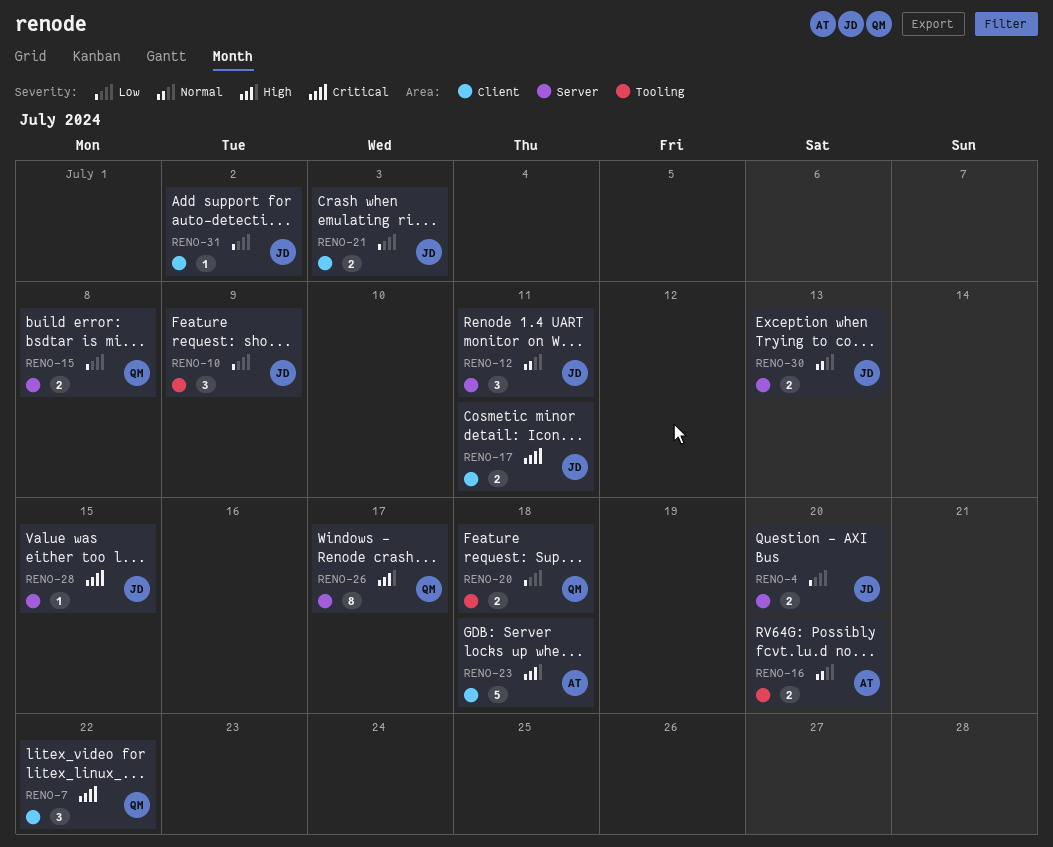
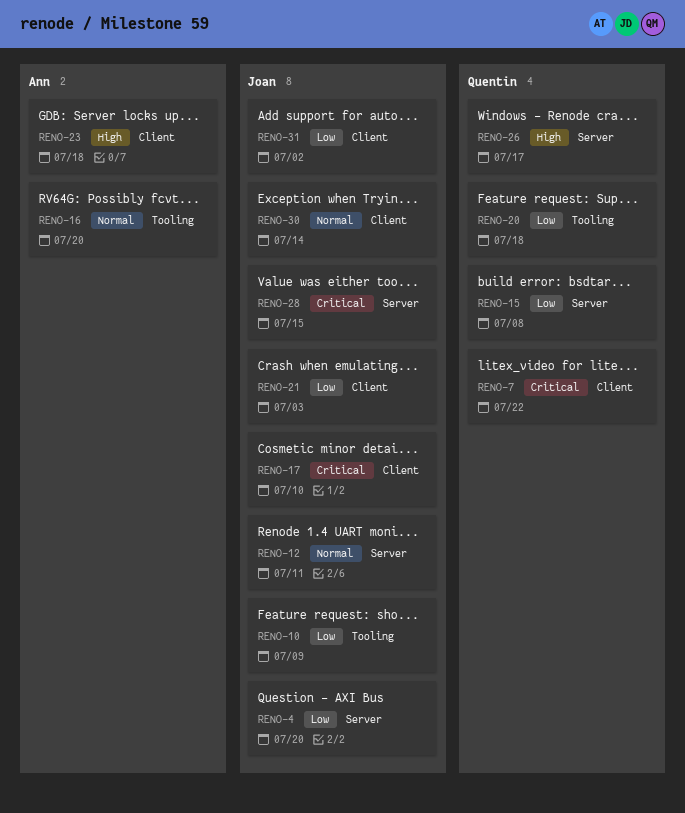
RENO-17, due: Jul 11 -> Jul 10
RENO-30, label: Server -> Client
RENO-30, due: Jul 13 -> Jul 14

